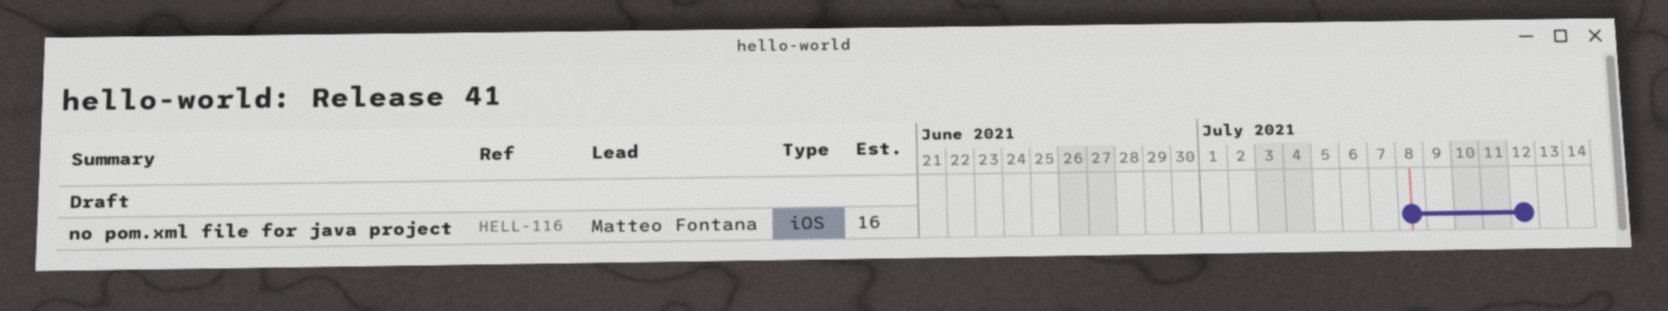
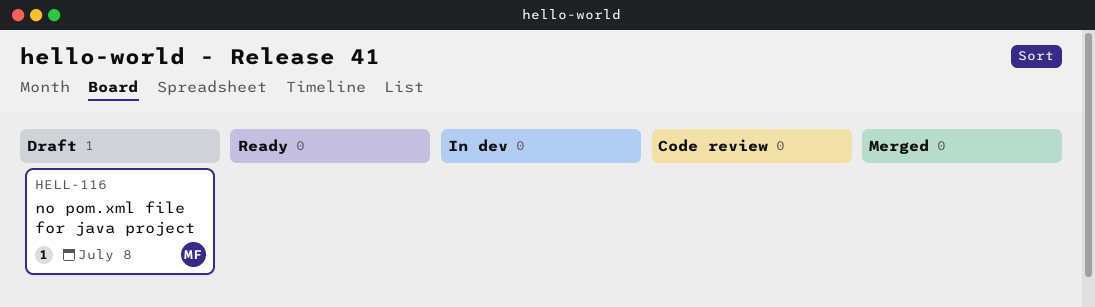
HELL-116, estimate: 16 -> 1
HELL-116, due: Jul 12 -> Jul 8

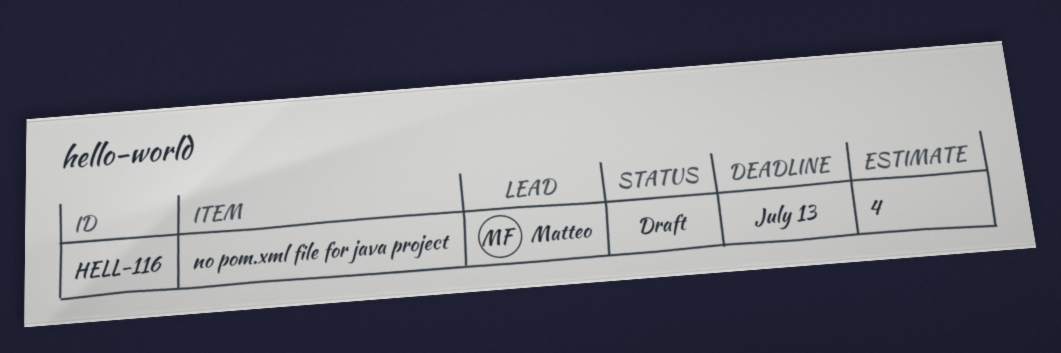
HELL-116, estimate: 1 -> 4
HELL-116, due: Jul 8 -> Jul 13

